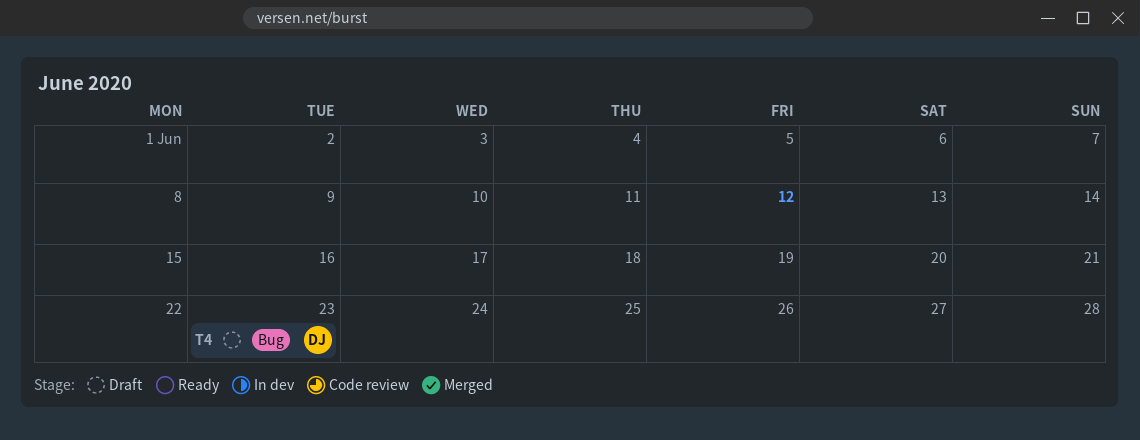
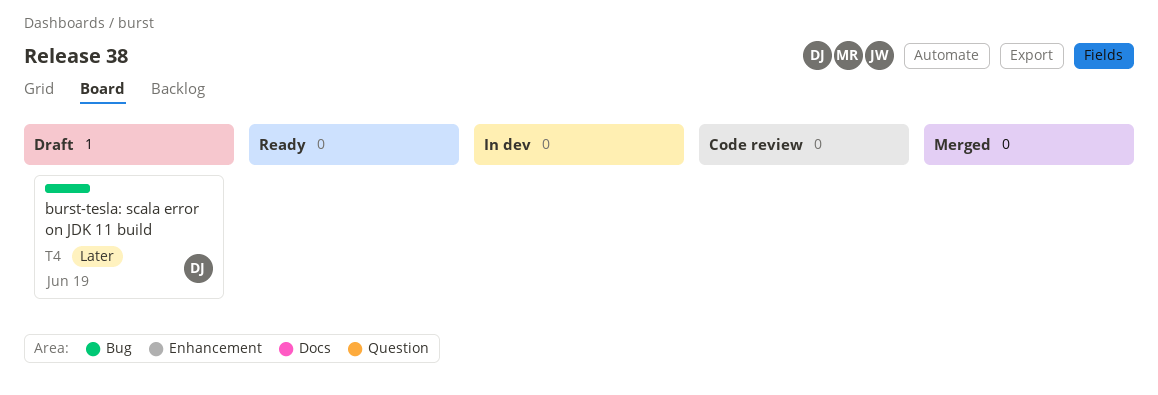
T4, due: Jun 23 -> Jun 19

